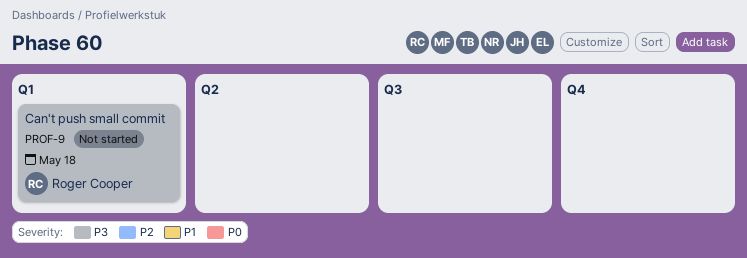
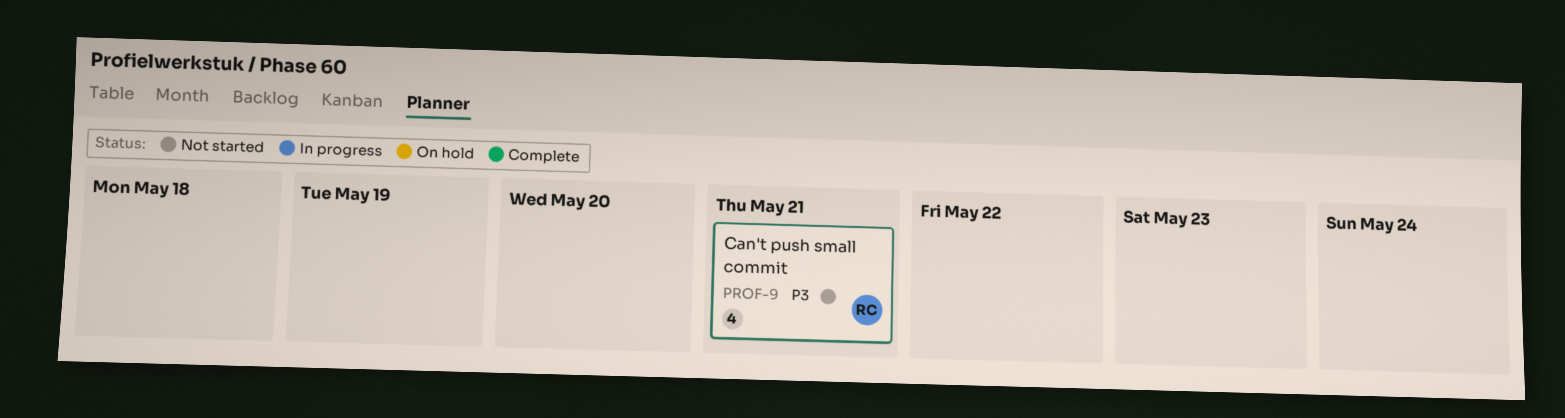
PROF-9, due: May 18 -> May 21

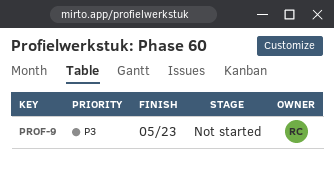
PROF-9, due: May 21 -> May 23

